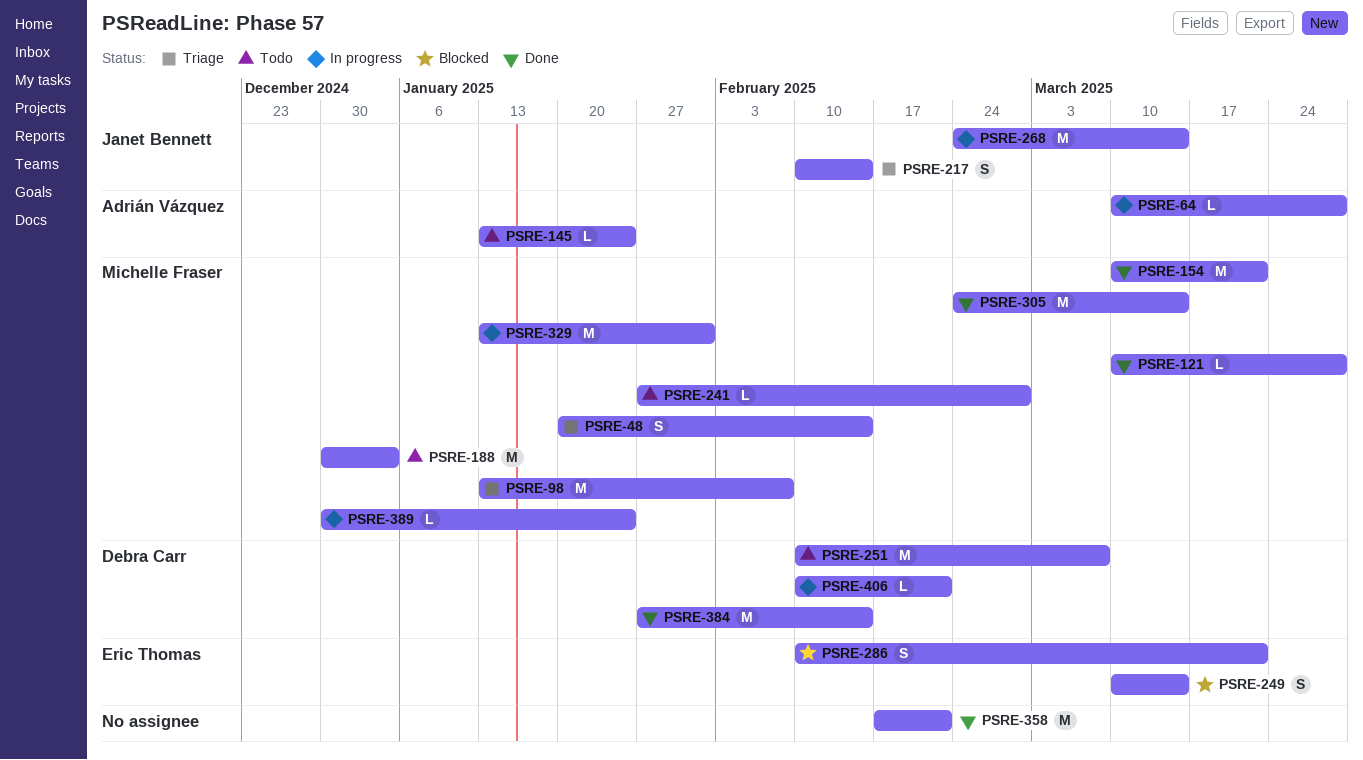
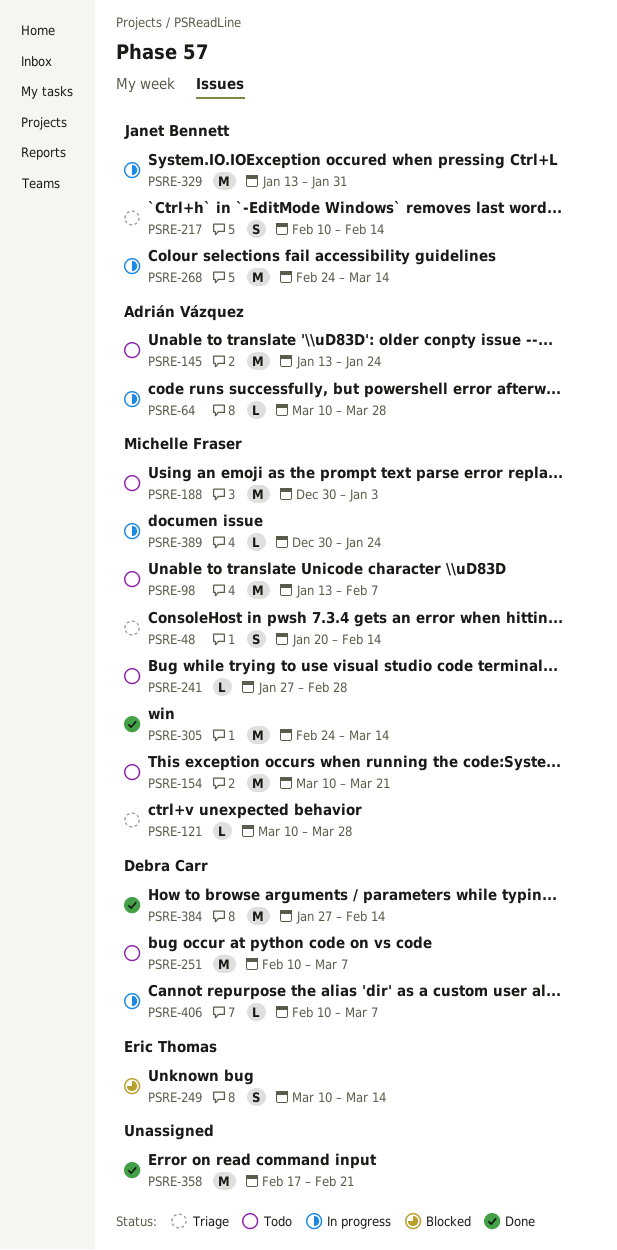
PSRE-98, status: Triage -> Todo
PSRE-121, status: Done -> Triage
PSRE-145, estimate: L -> M
PSRE-154, status: Done -> Todo
PSRE-286: present -> none
PSRE-329, owner: Michelle Fraser -> Janet Bennett
PSRE-406, due: Feb 21 -> Mar 7

